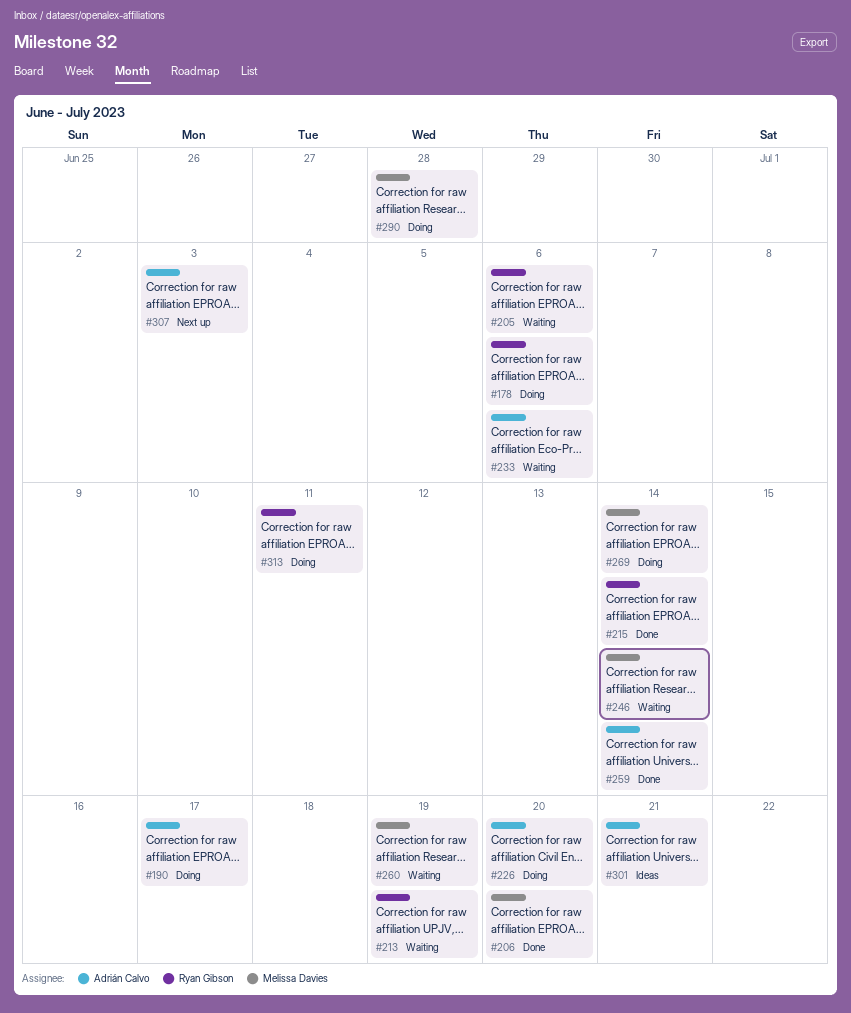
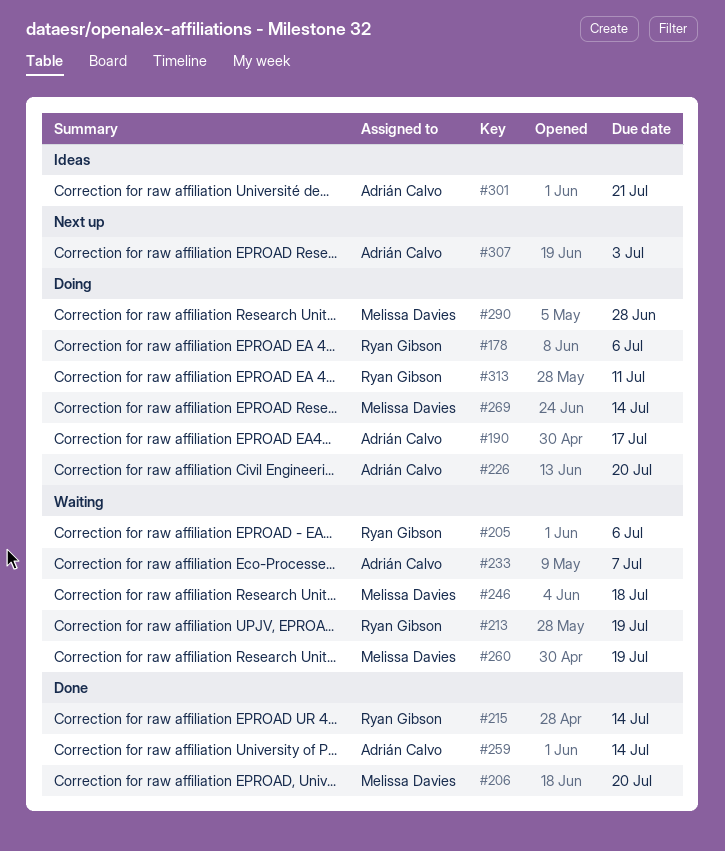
#233, due: Jul 6 -> Jul 7
#246, due: Jul 14 -> Jul 18

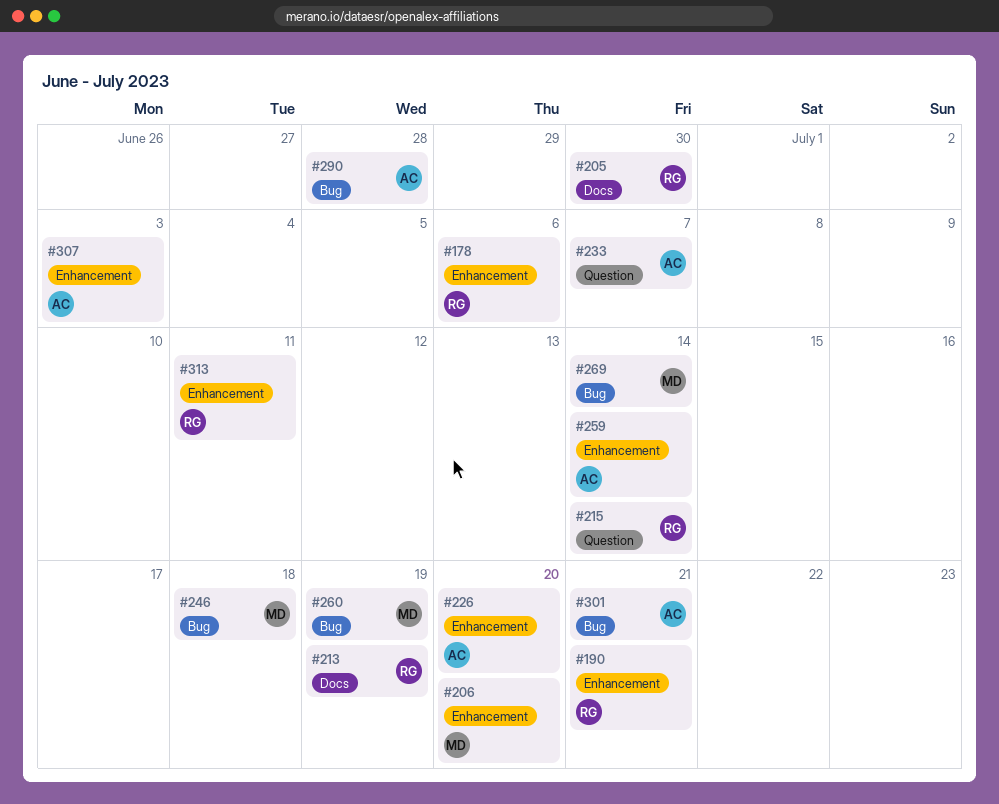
#190, owner: Adrián Calvo -> Ryan Gibson
#190, due: Jul 17 -> Jul 21
#205, due: Jul 6 -> Jun 30
#290, owner: Melissa Davies -> Adrián Calvo

